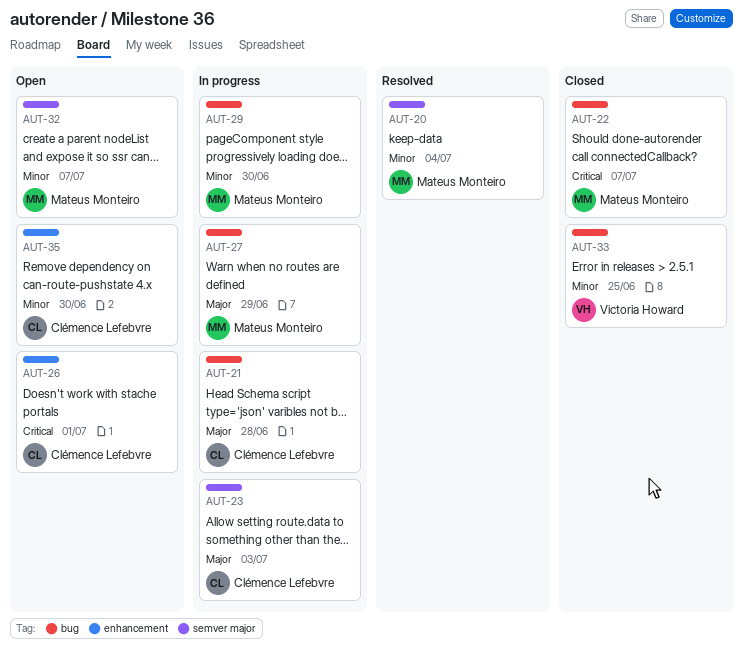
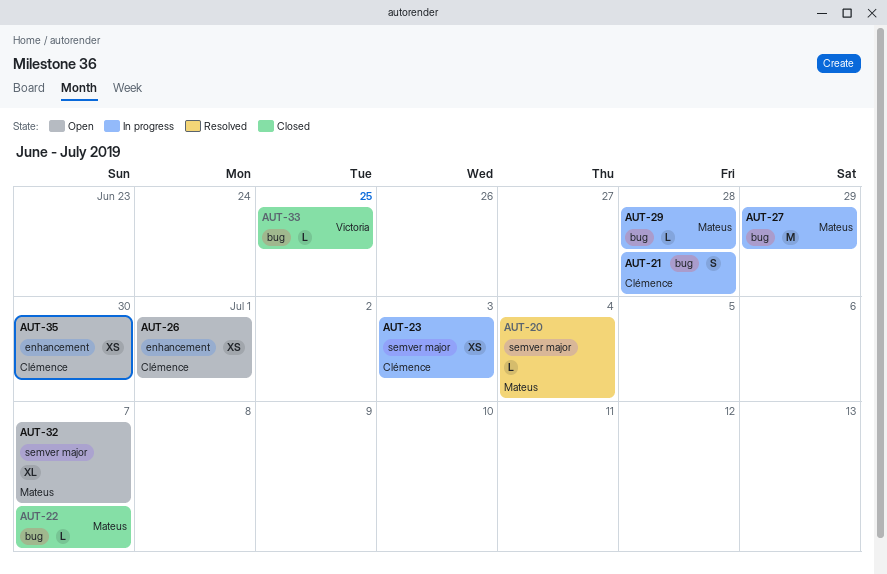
AUT-29, due: Jun 30 -> Jun 28

